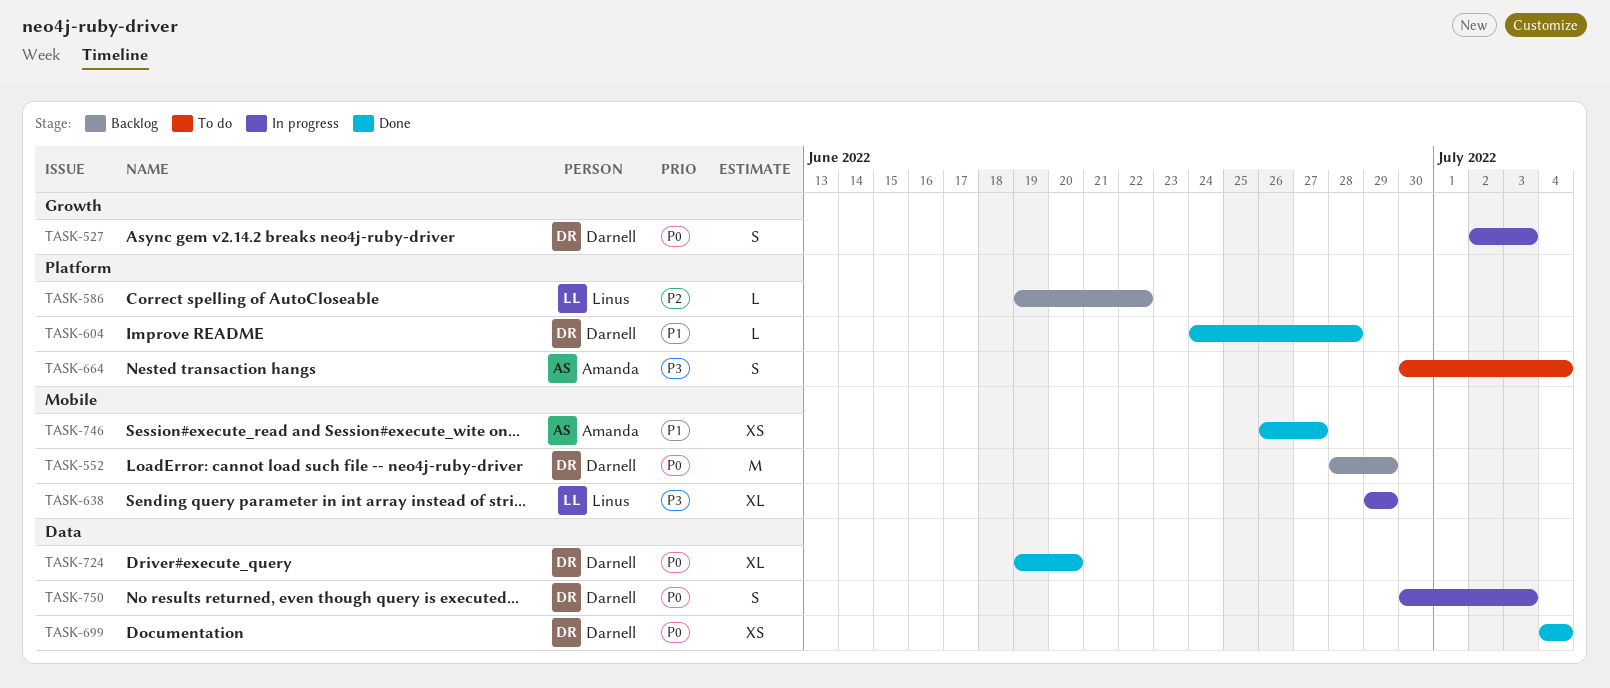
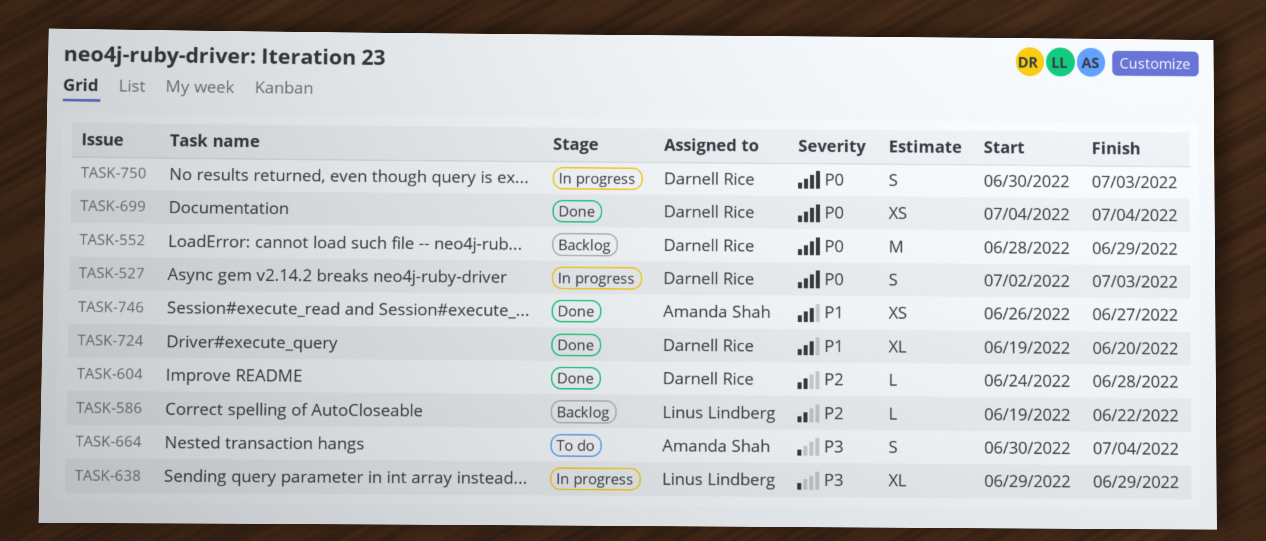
TASK-604, priority: P1 -> P2
TASK-724, priority: P0 -> P1

